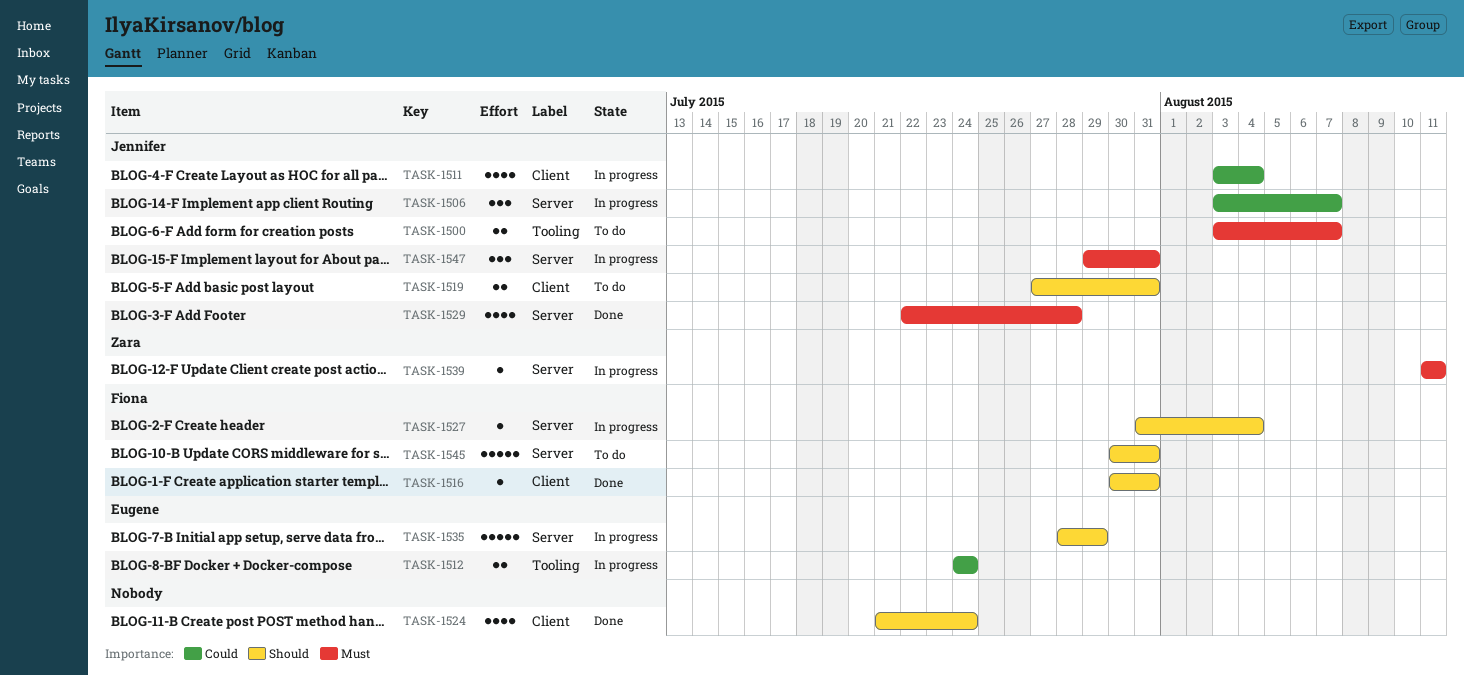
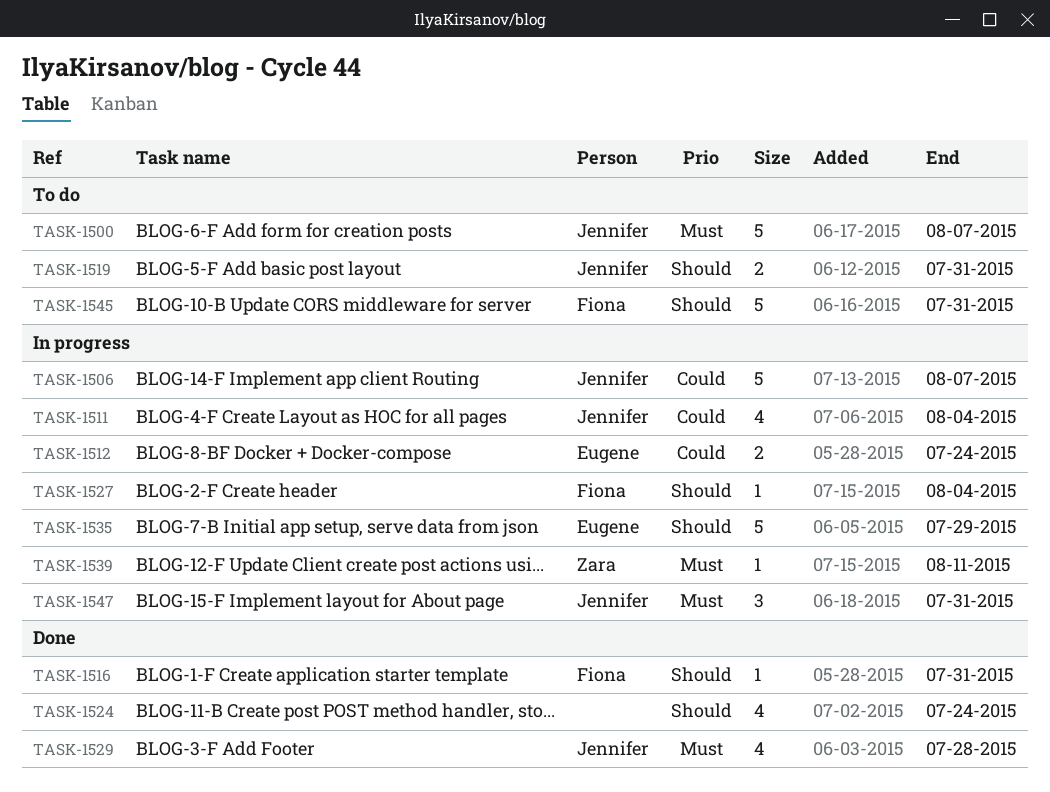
TASK-1500, estimate: 2 -> 5
TASK-1506, estimate: 3 -> 5

